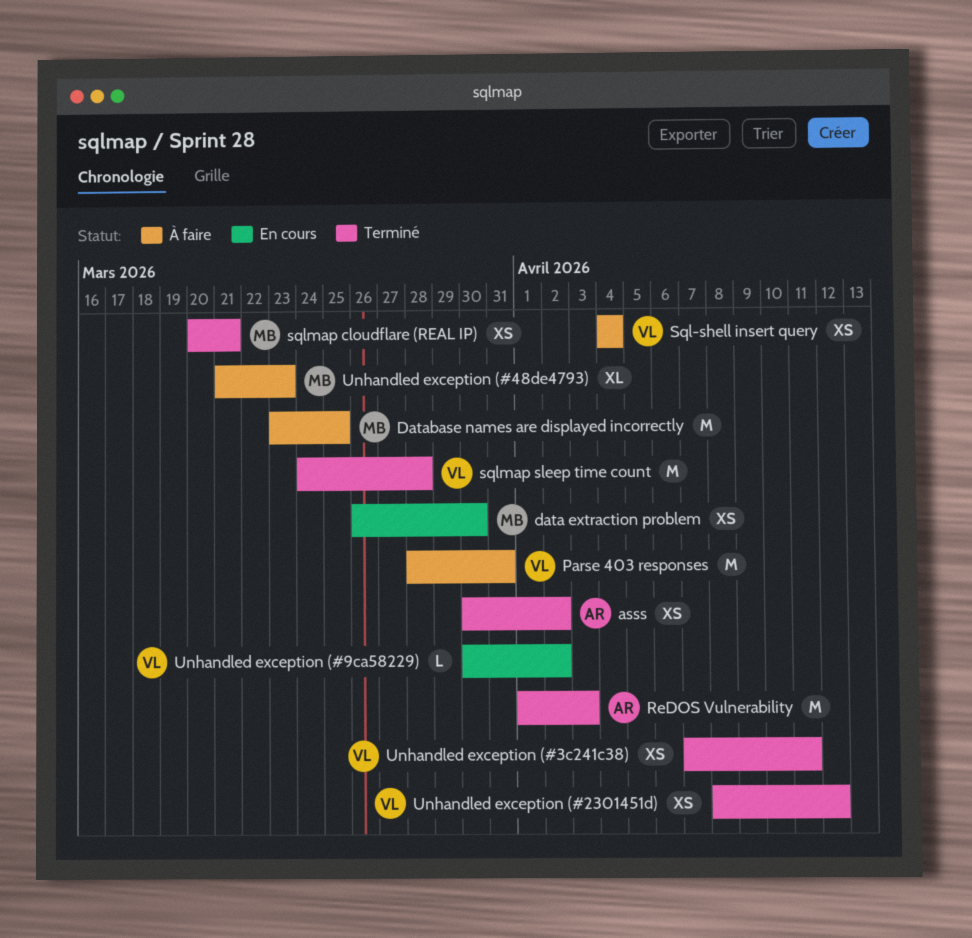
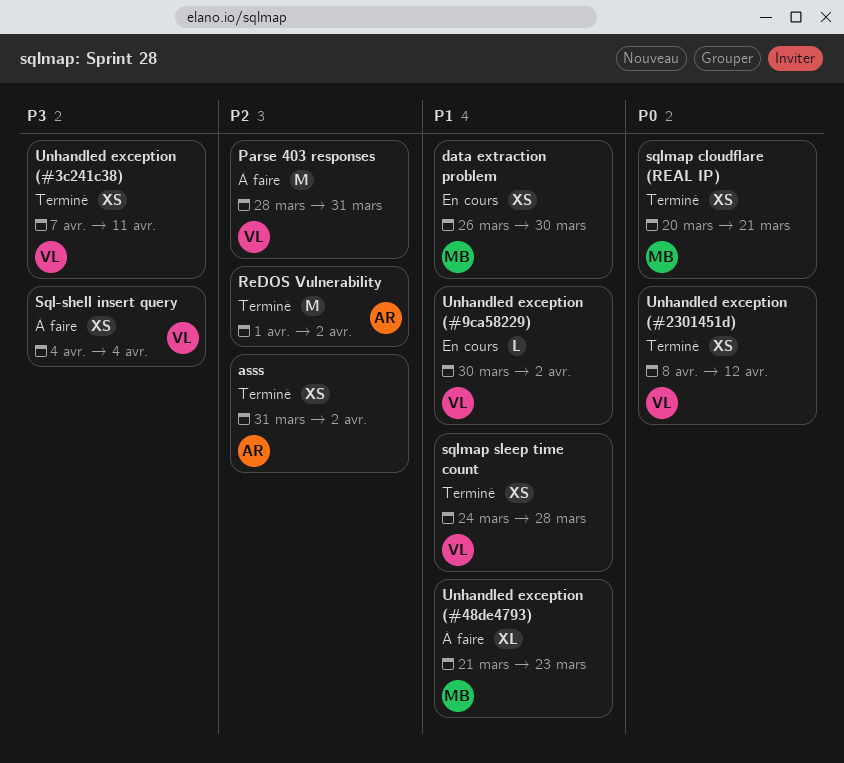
asss, start: Mar 30 -> Mar 31
Database names are displayed incorrectly: present -> none
ReDOS Vulnerability, due: Apr 3 -> Apr 2
sqlmap sleep time count, estimate: M -> XS

